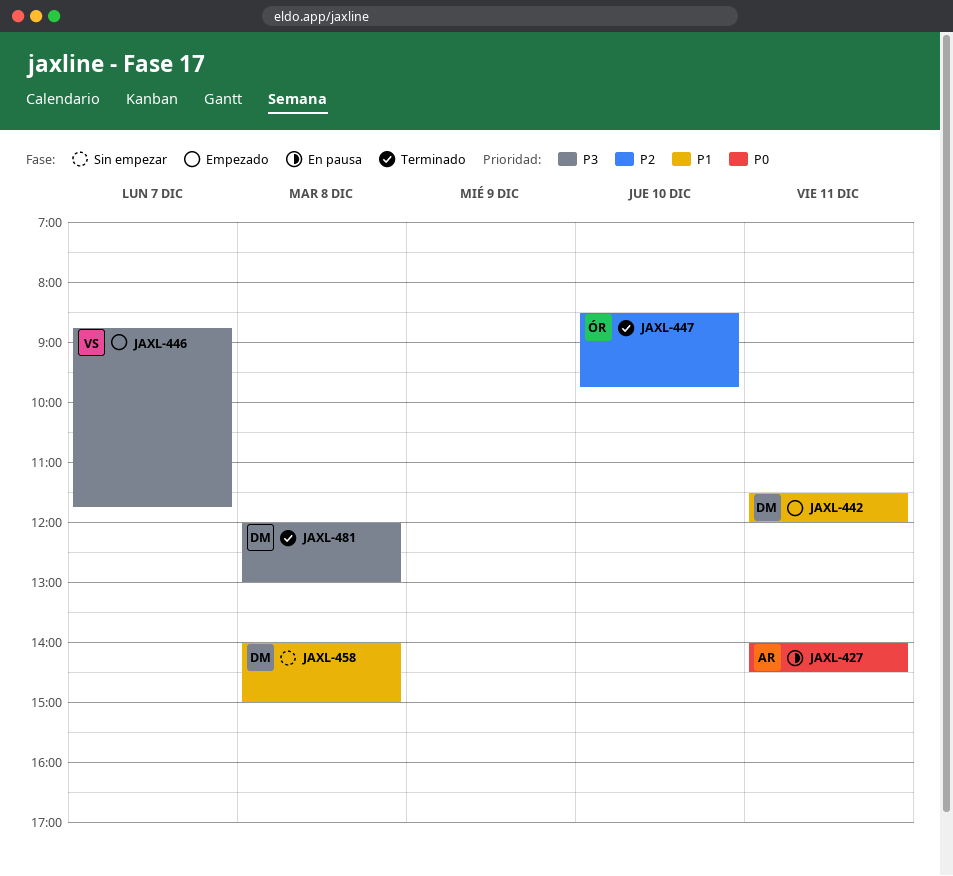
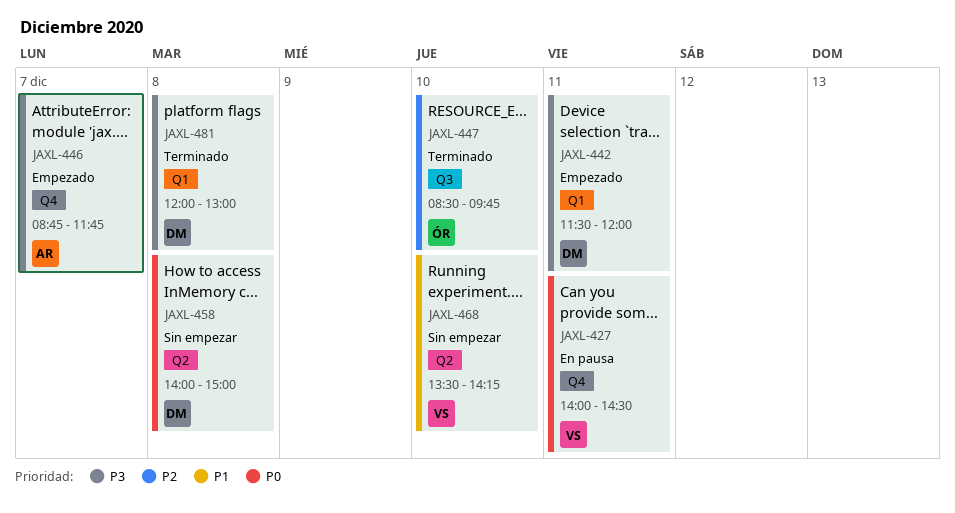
JAXL-427, owner: AR -> VS
JAXL-442, priority: P1 -> P3
JAXL-446, owner: VS -> AR
JAXL-458, priority: P1 -> P0
JAXL-468: none -> present

